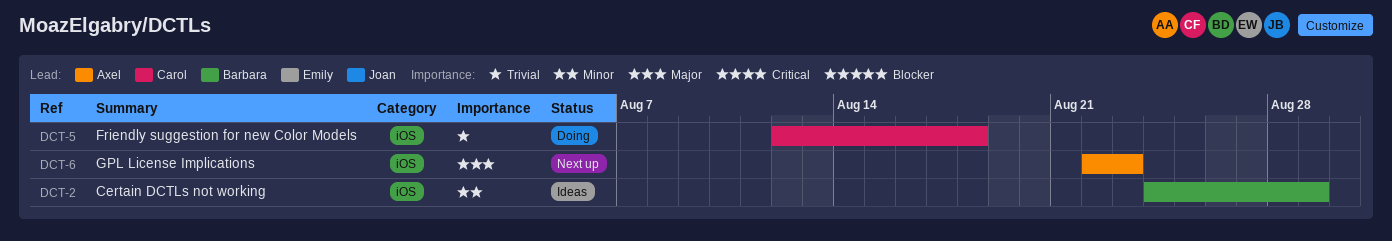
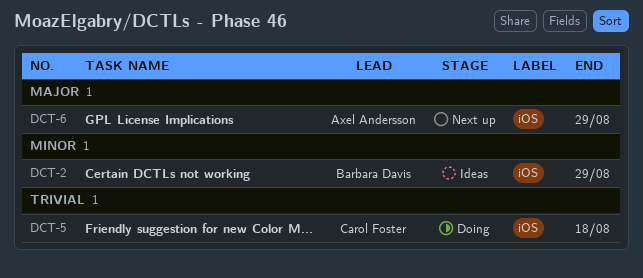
DCT-6, due: Aug 23 -> Aug 29

